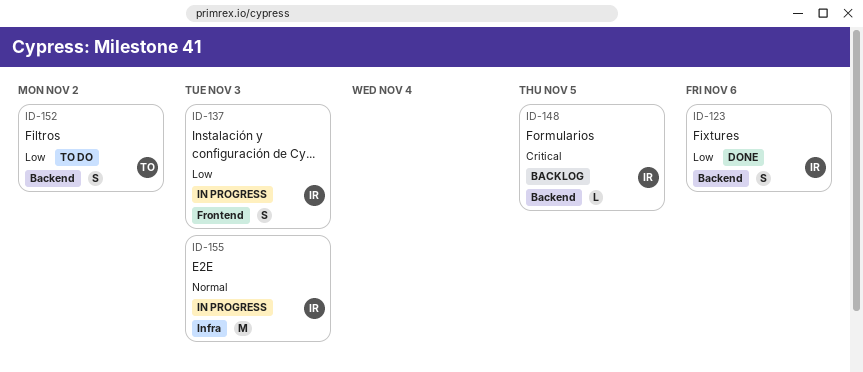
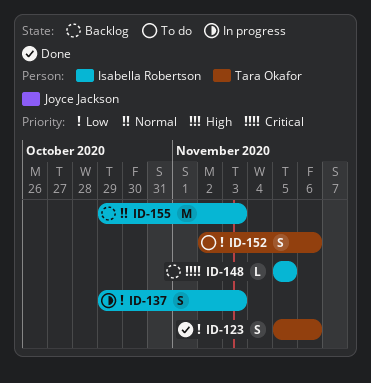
ID-123, owner: Isabella Robertson -> Tara Okafor
ID-152, due: Nov 2 -> Nov 6
ID-155, status: In progress -> Backlog

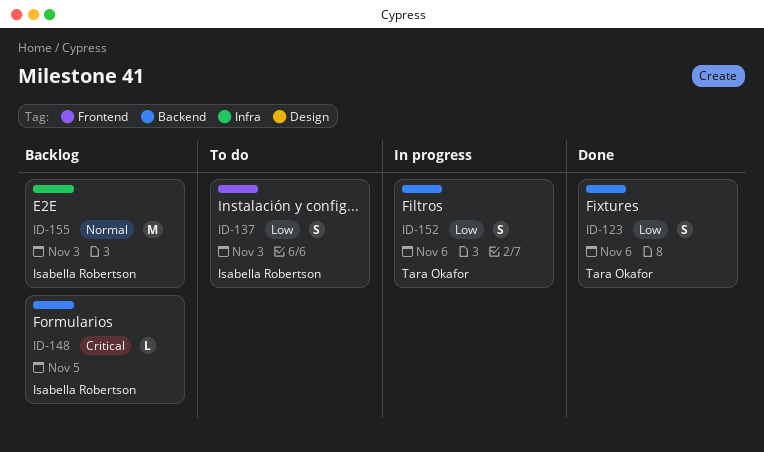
ID-137, status: In progress -> To do
ID-152, status: To do -> In progress

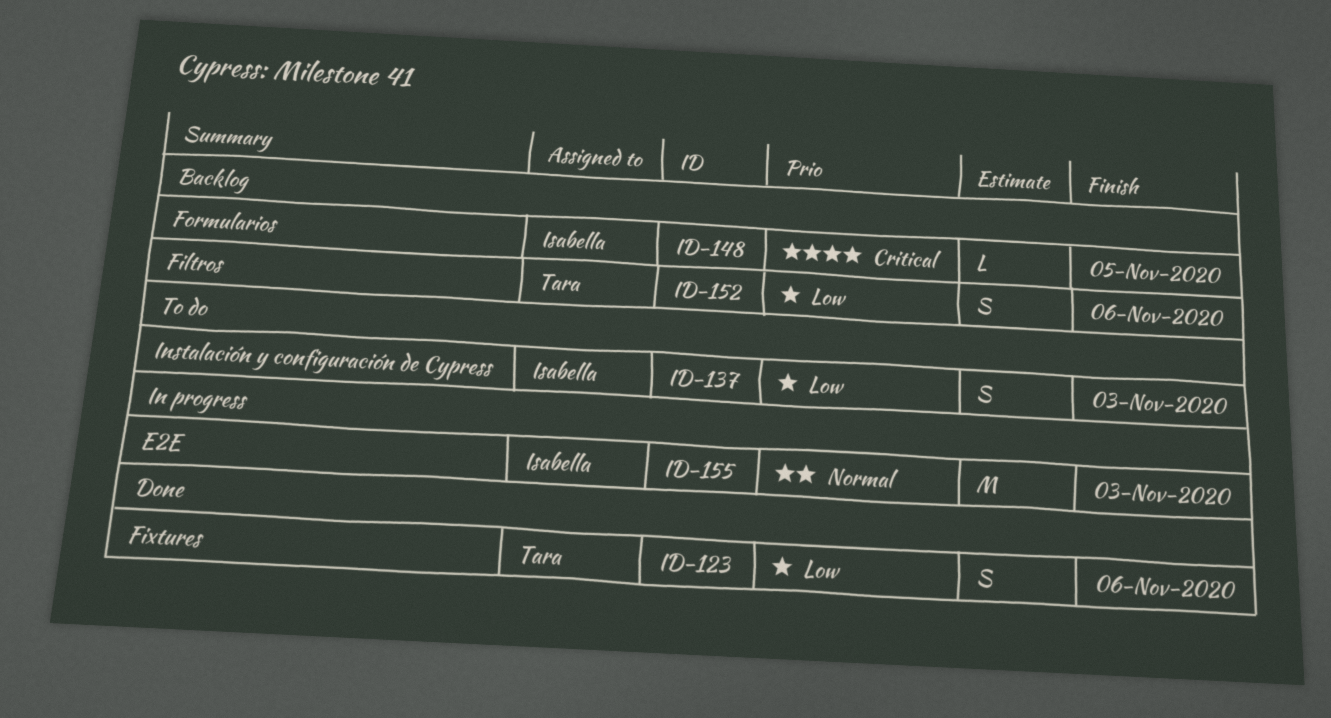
ID-152, status: In progress -> Backlog
ID-155, status: Backlog -> In progress

